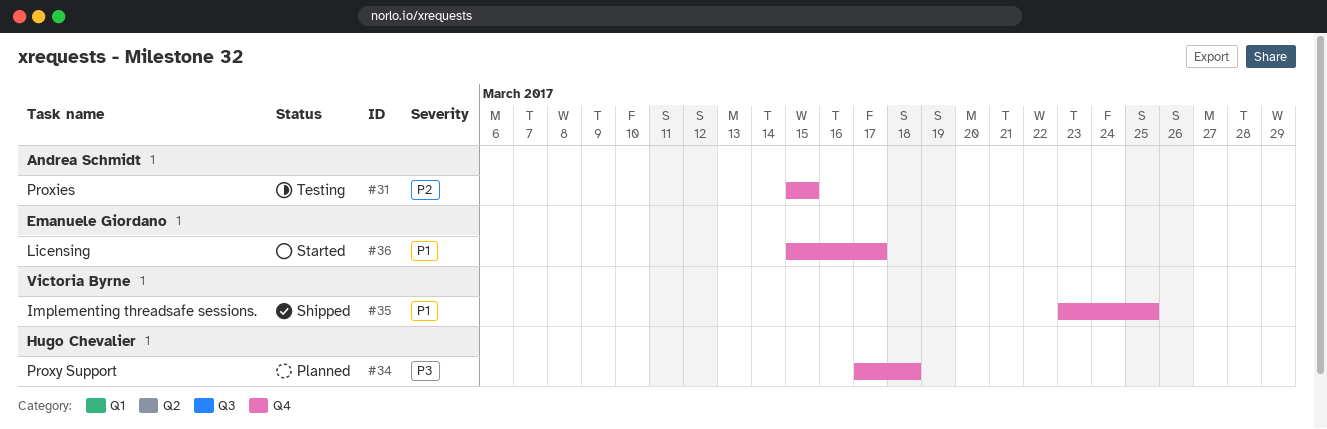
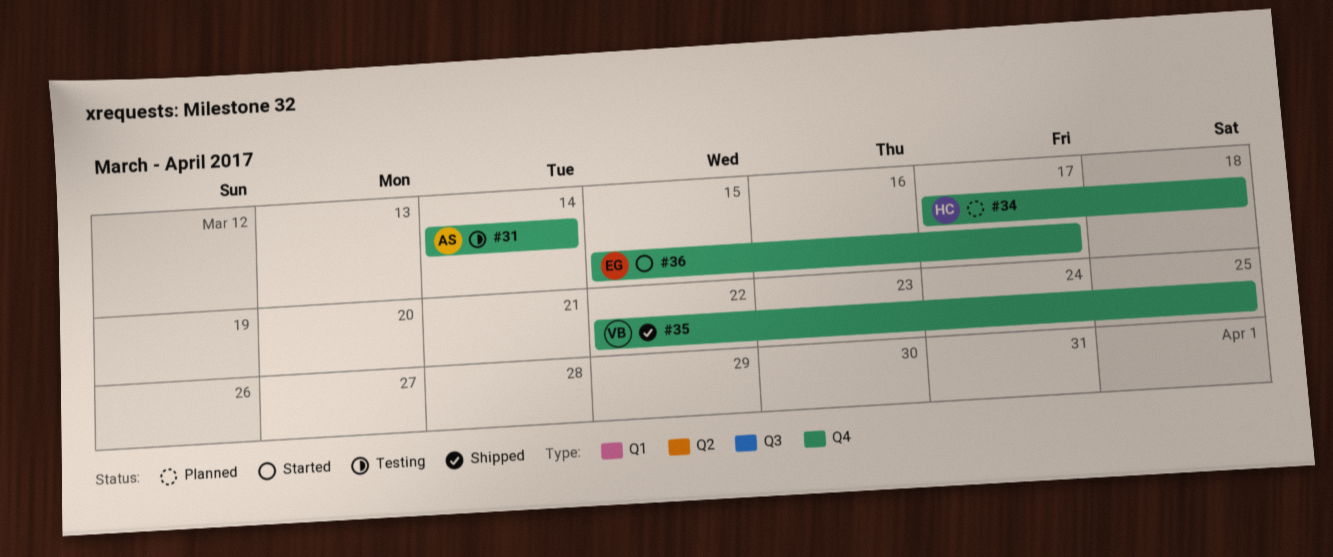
#31, start: Mar 15 -> Mar 14
#31, due: Mar 15 -> Mar 14
#35, start: Mar 23 -> Mar 22

